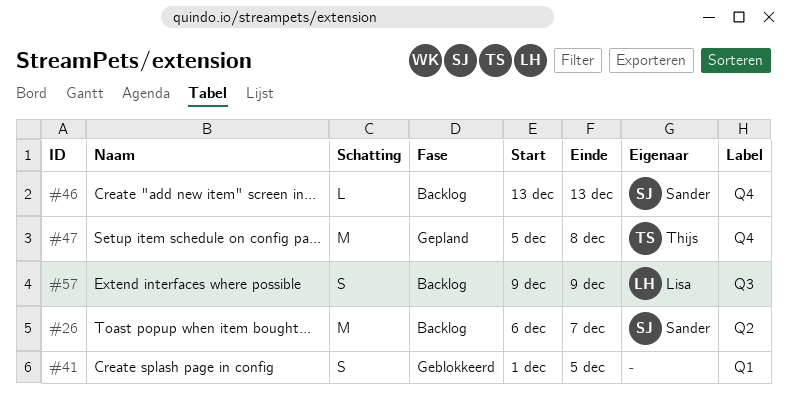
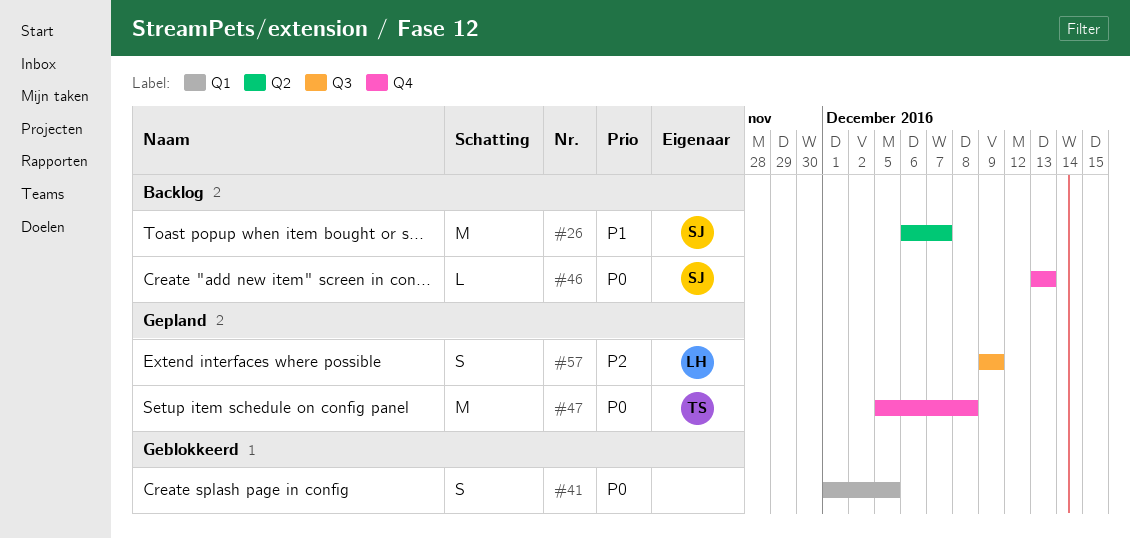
#57, status: Backlog -> Gepland

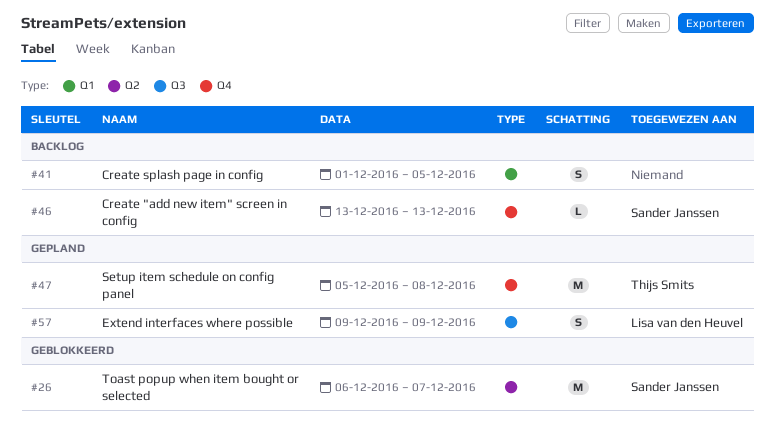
#26, status: Backlog -> Geblokkeerd
#41, status: Geblokkeerd -> Backlog

